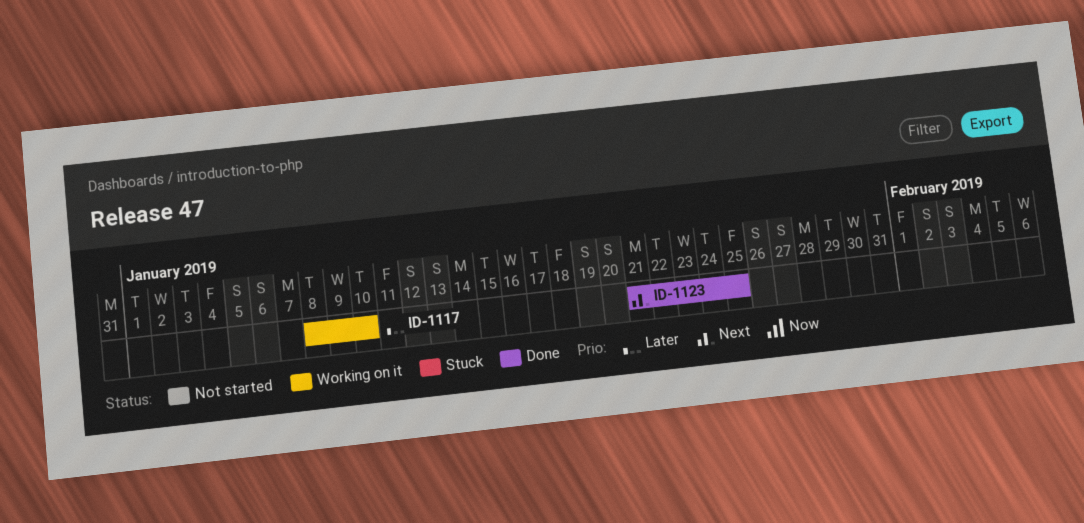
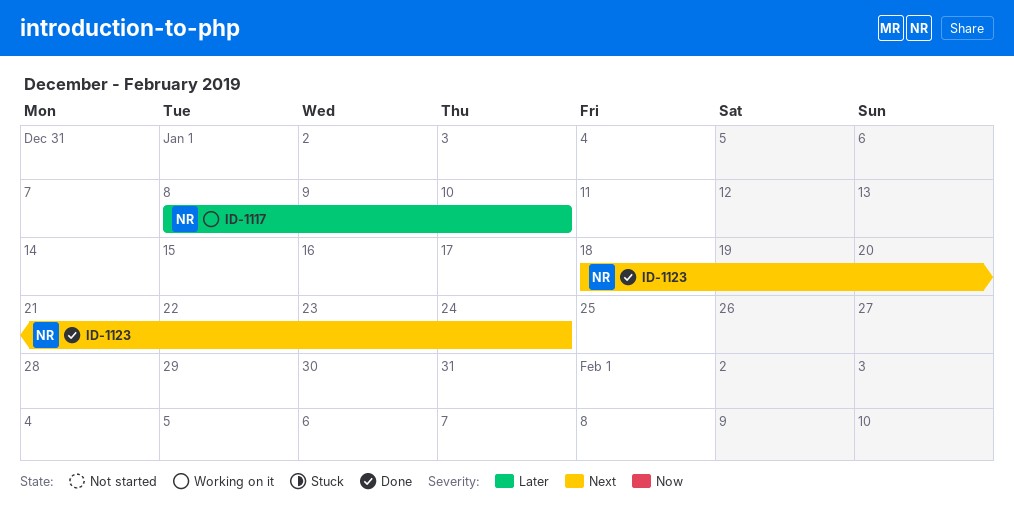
ID-1123, start: Jan 21 -> Jan 18
ID-1123, due: Jan 25 -> Jan 24

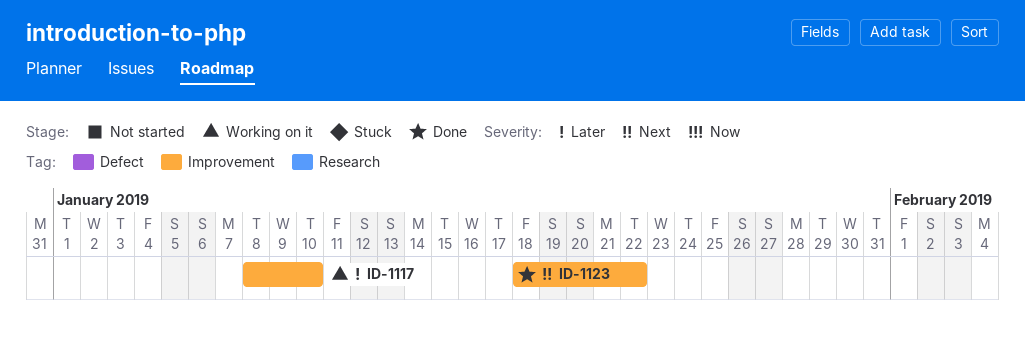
ID-1123, due: Jan 24 -> Jan 22

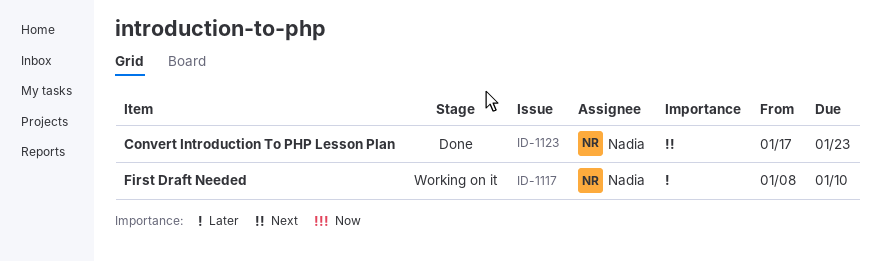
ID-1123, start: Jan 18 -> Jan 17
ID-1123, due: Jan 22 -> Jan 23

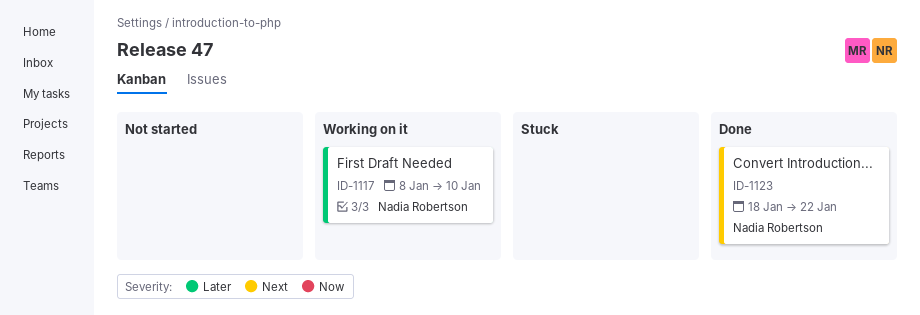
ID-1123, start: Jan 17 -> Jan 18
ID-1123, due: Jan 23 -> Jan 22

